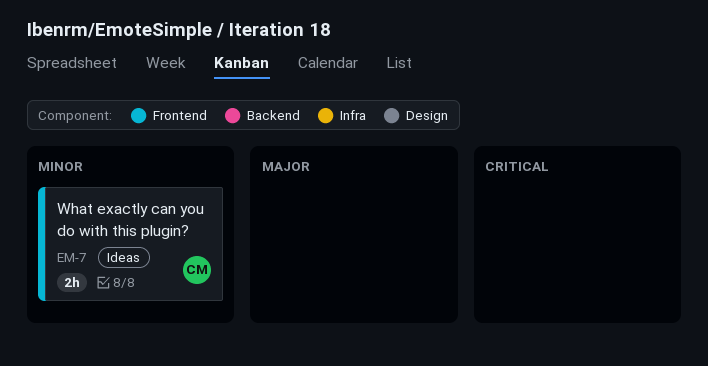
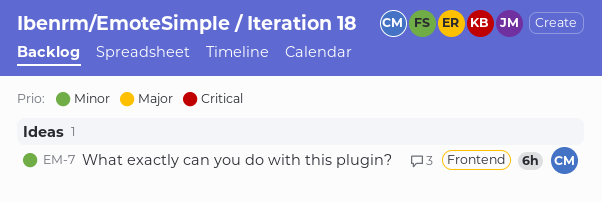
EM-7, estimate: 2h -> 6h

